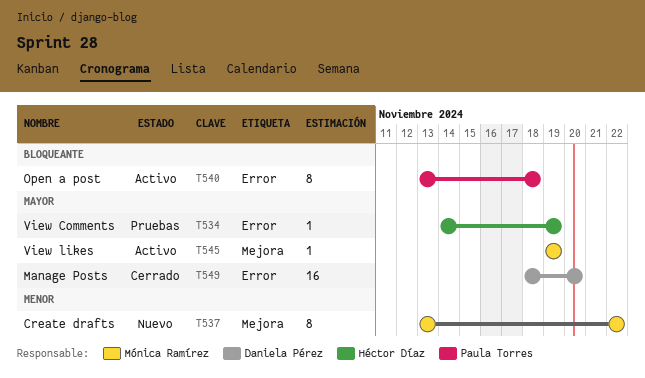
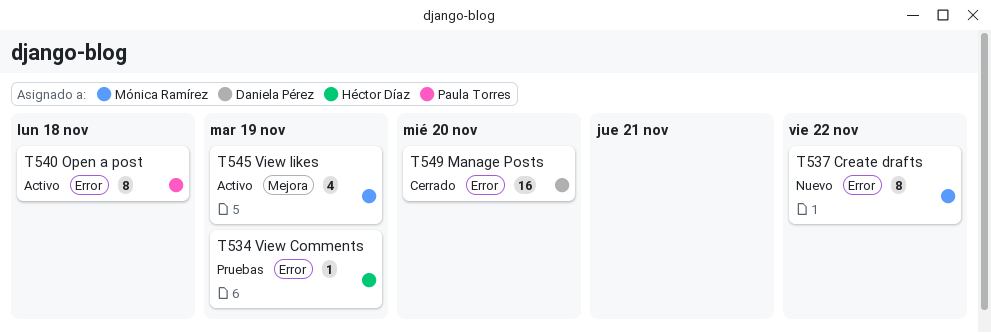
T537, label: Mejora -> Error
T545, estimate: 1 -> 4

